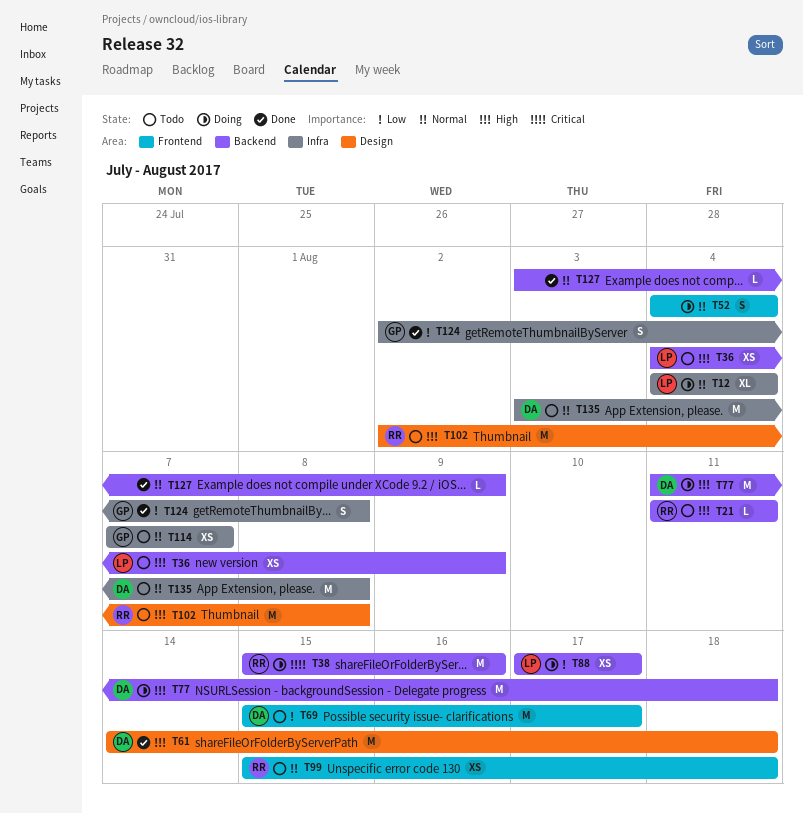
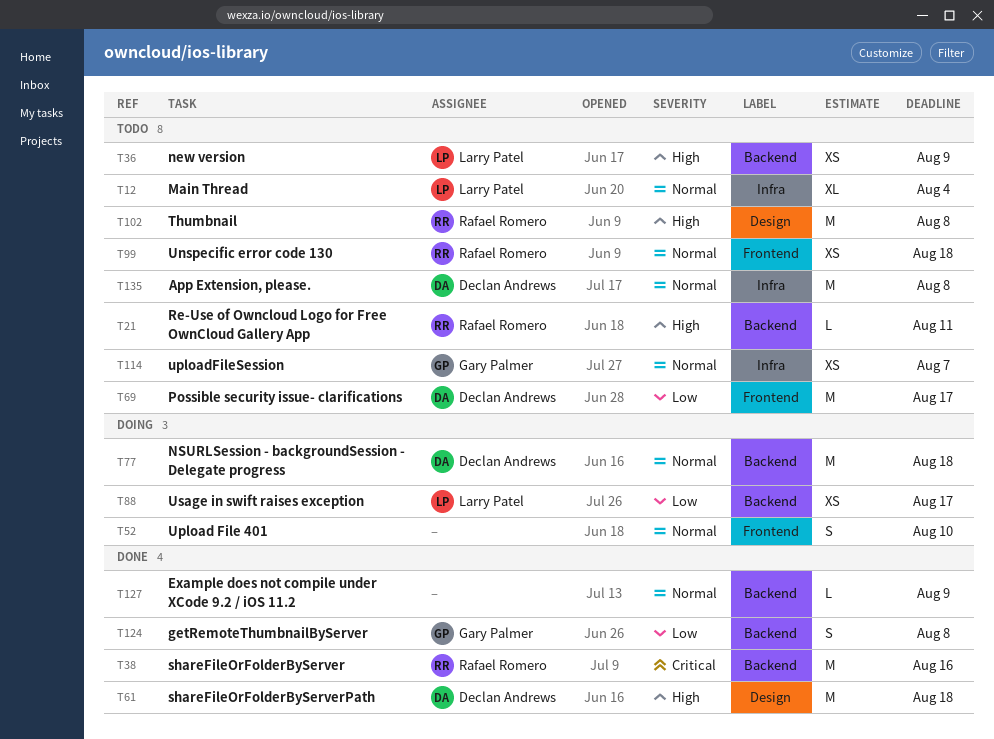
T12, status: Doing -> Todo
T38, status: Doing -> Done
T52, due: Aug 4 -> Aug 10
T77, priority: High -> Normal
T124, label: Infra -> Backend

